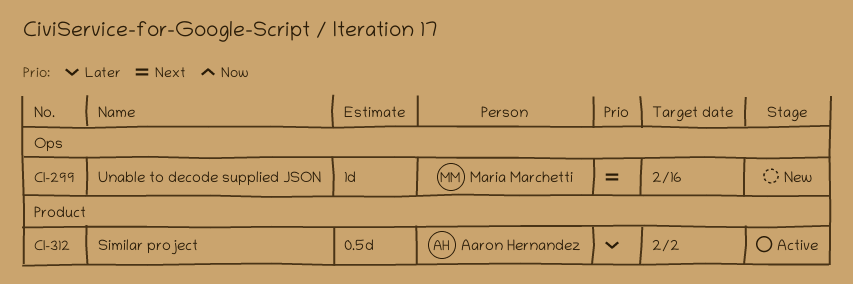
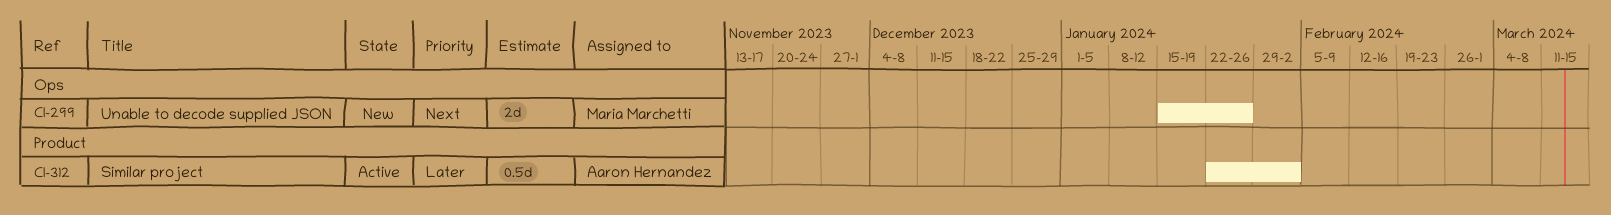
CI-299, estimate: 1d -> 2d
CI-299, due: Feb 16 -> Jan 26

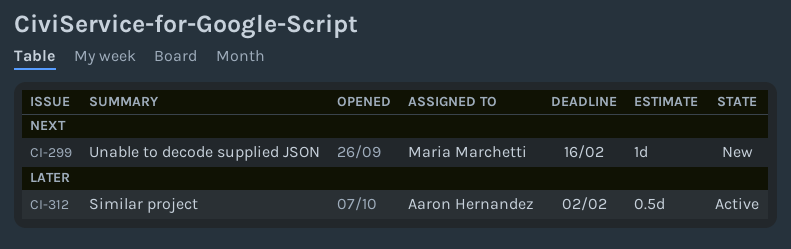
CI-299, estimate: 2d -> 1d
CI-299, due: Jan 26 -> Feb 16

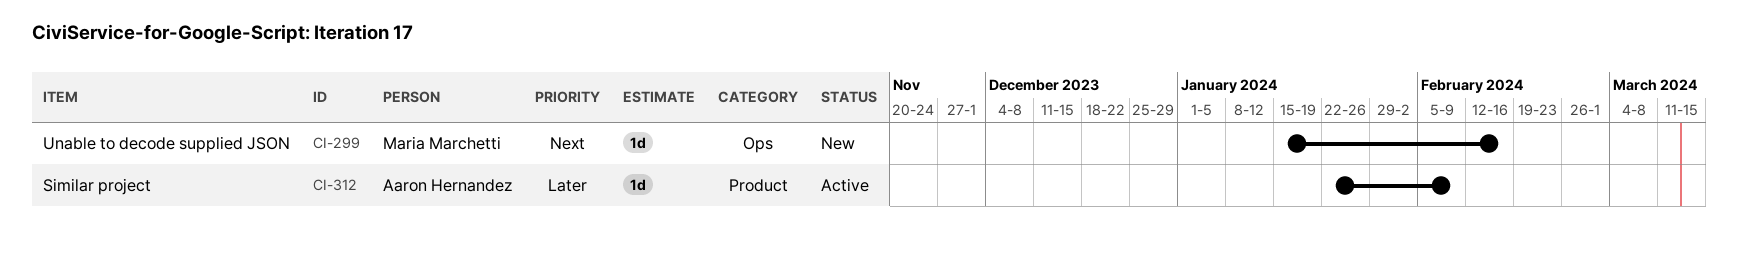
CI-312, estimate: 0.5d -> 1d
CI-312, due: Feb 2 -> Feb 9

